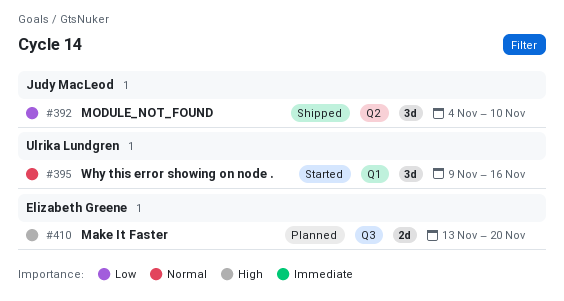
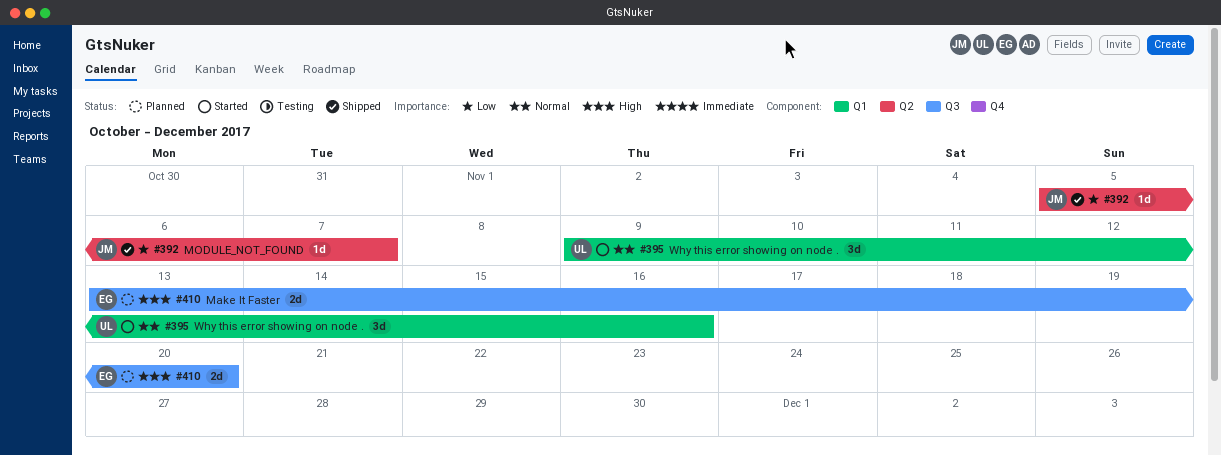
#392, estimate: 3d -> 1d
#392, start: Nov 4 -> Nov 5
#392, due: Nov 10 -> Nov 7

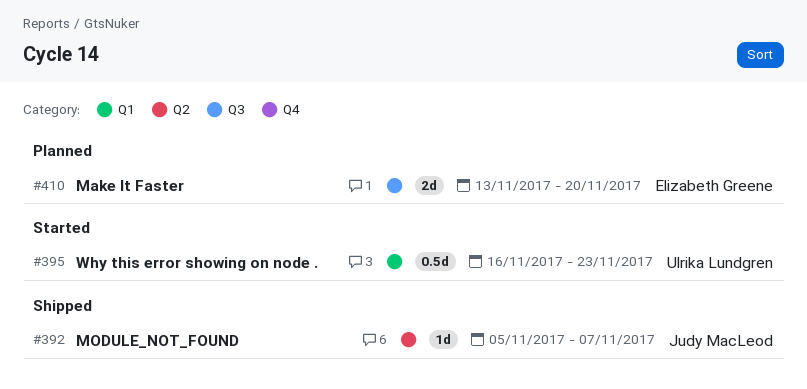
#395, estimate: 3d -> 0.5d
#395, start: Nov 9 -> Nov 16
#395, due: Nov 16 -> Nov 23

